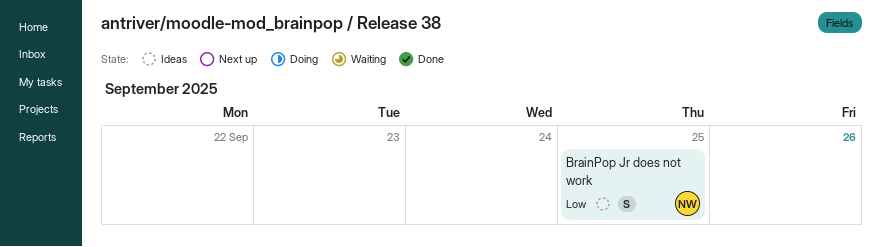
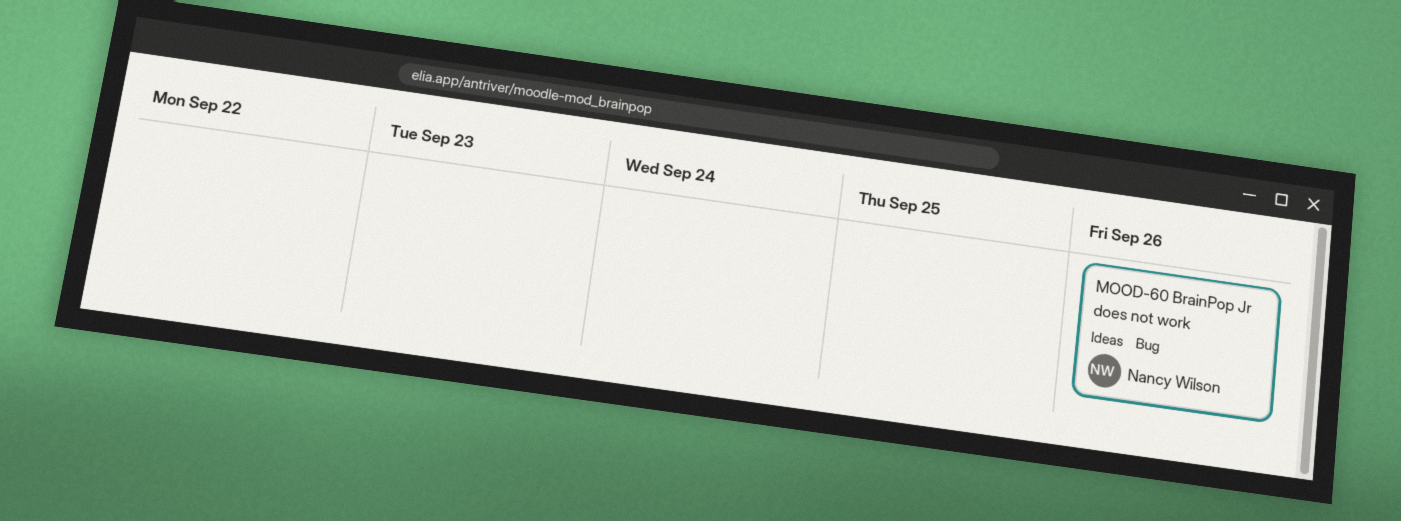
BrainPop Jr does not work, due: Sep 25 -> Sep 26

